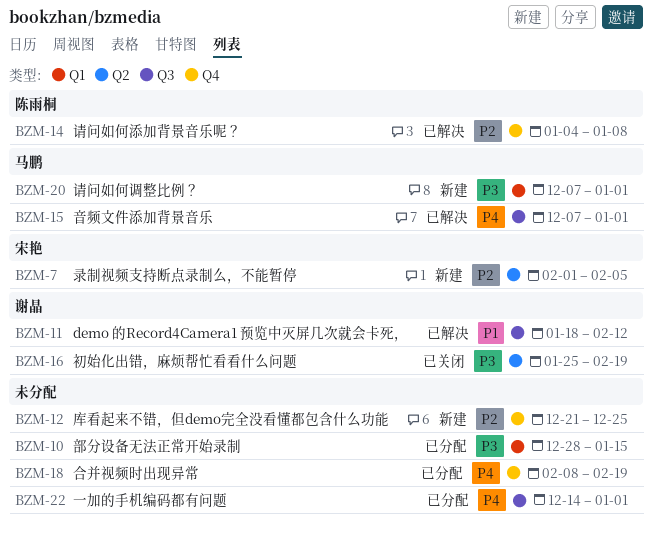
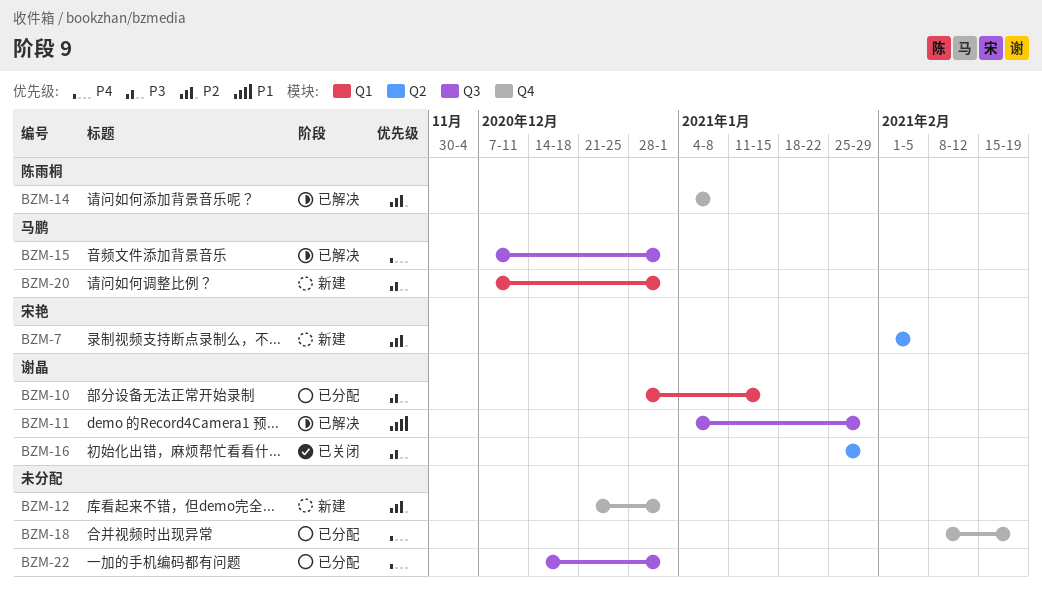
BZM-10, owner: none -> 谢晶
BZM-11, start: Jan 18 -> Jan 4
BZM-11, due: Feb 12 -> Jan 29
BZM-12, due: Dec 25 -> Jan 1
BZM-16, due: Feb 19 -> Jan 29

